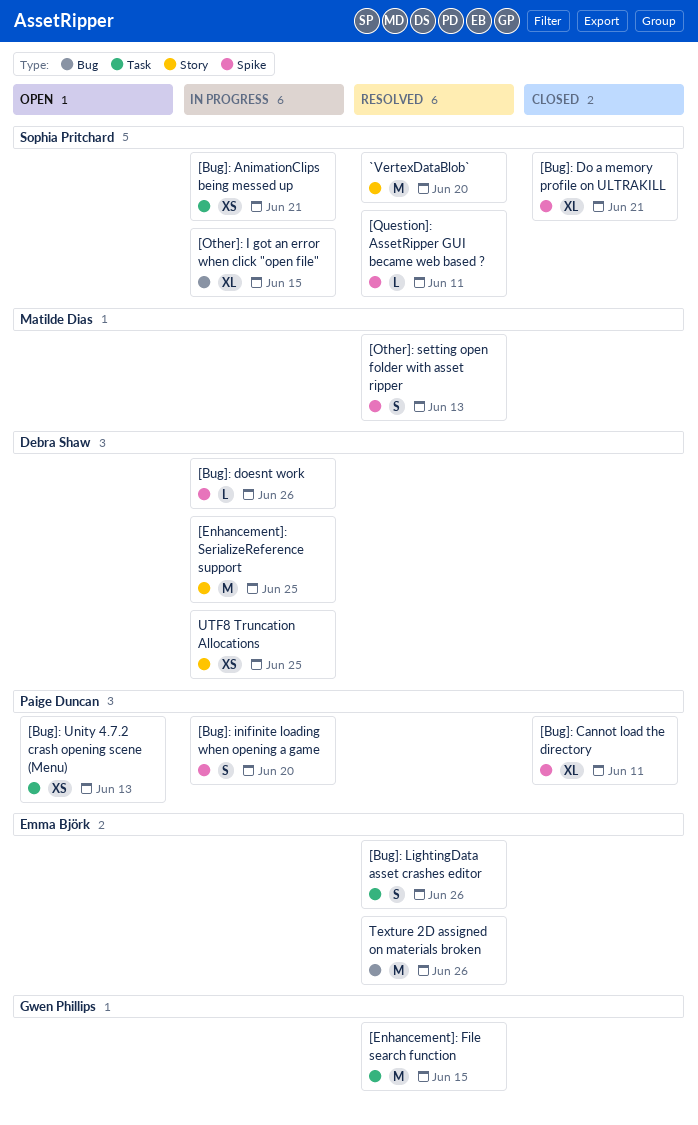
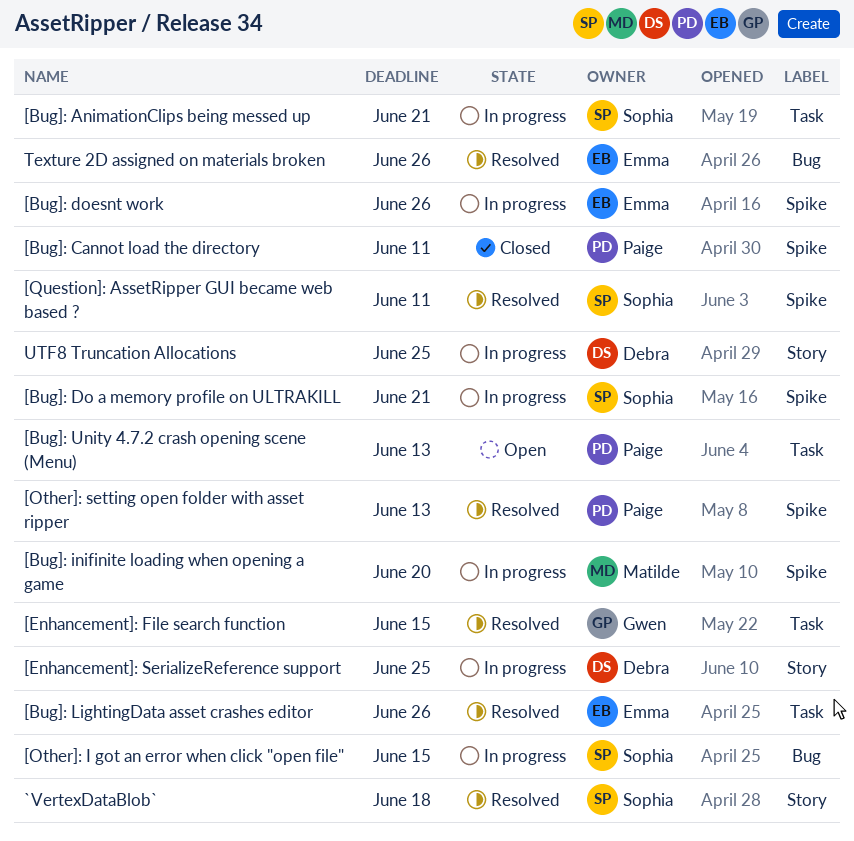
[Bug]: Do a memory profile on ULTRAKILL, status: Closed -> In progress
[Bug]: doesnt work, owner: Debra Shaw -> Emma Björk
[Bug]: inifinite loading when opening a game, owner: Paige Duncan -> Matilde Dias
[Other]: setting open folder with asset ripper, owner: Matilde Dias -> Paige Duncan
`VertexDataBlob`, due: Jun 20 -> Jun 18

